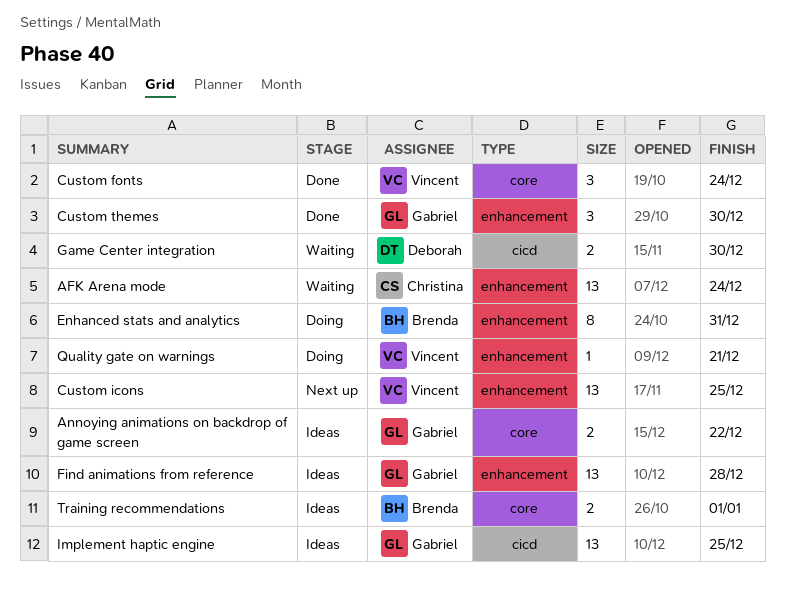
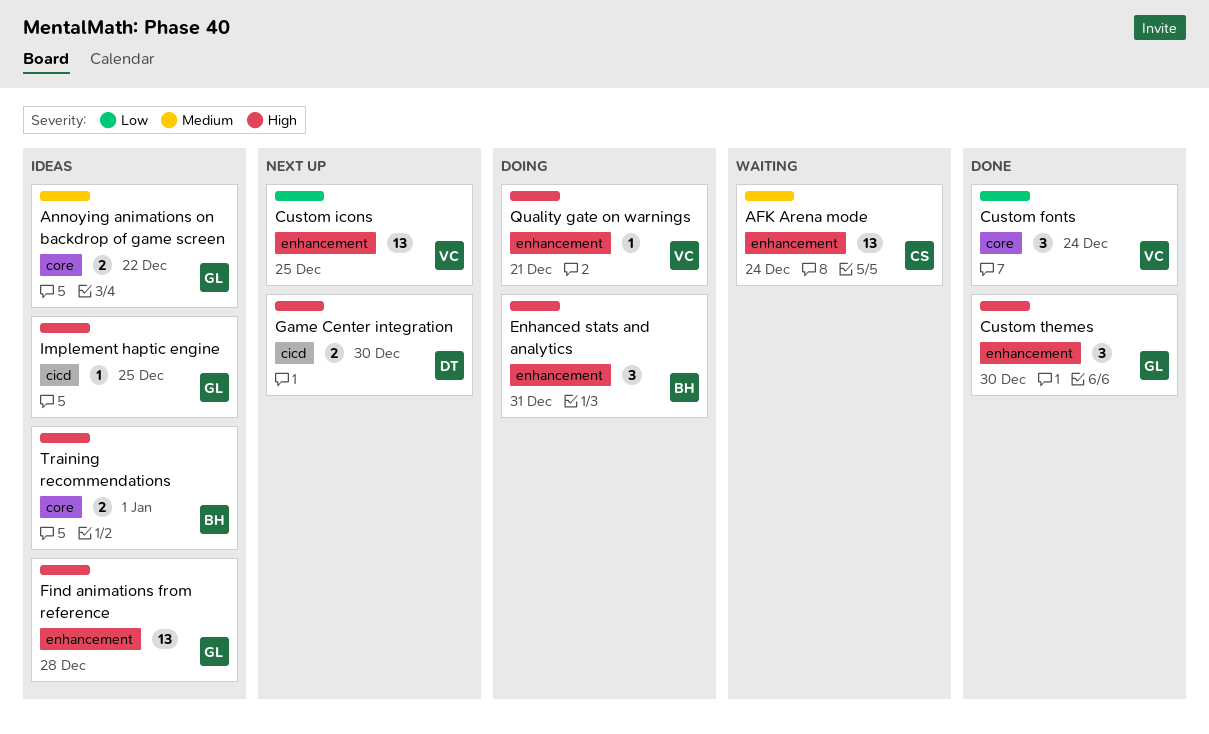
Enhanced stats and analytics, estimate: 8 -> 3
Game Center integration, status: Waiting -> Next up
Implement haptic engine, estimate: 13 -> 1

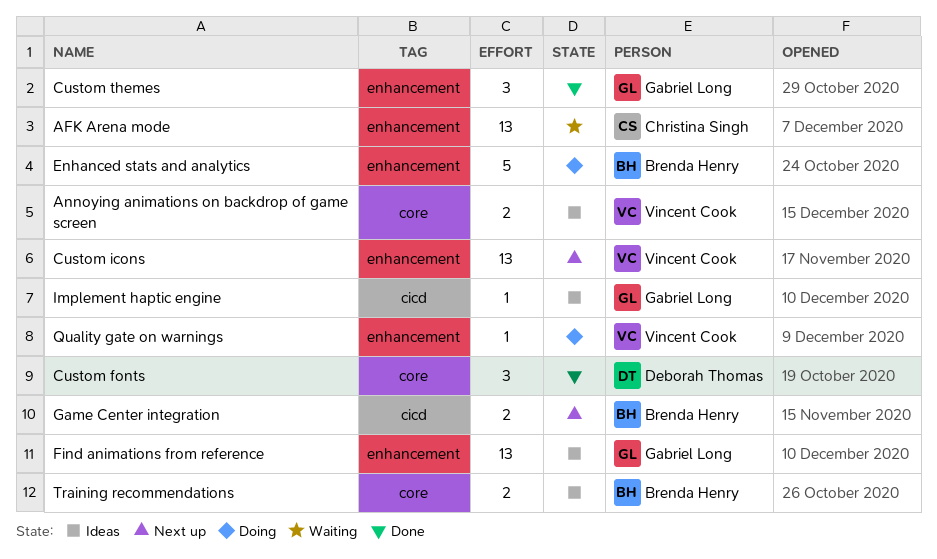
Annoying animations on backdrop of game screen, owner: Gabriel Long -> Vincent Cook
Custom fonts, owner: Vincent Cook -> Deborah Thomas
Enhanced stats and analytics, estimate: 3 -> 5
Game Center integration, owner: Deborah Thomas -> Brenda Henry

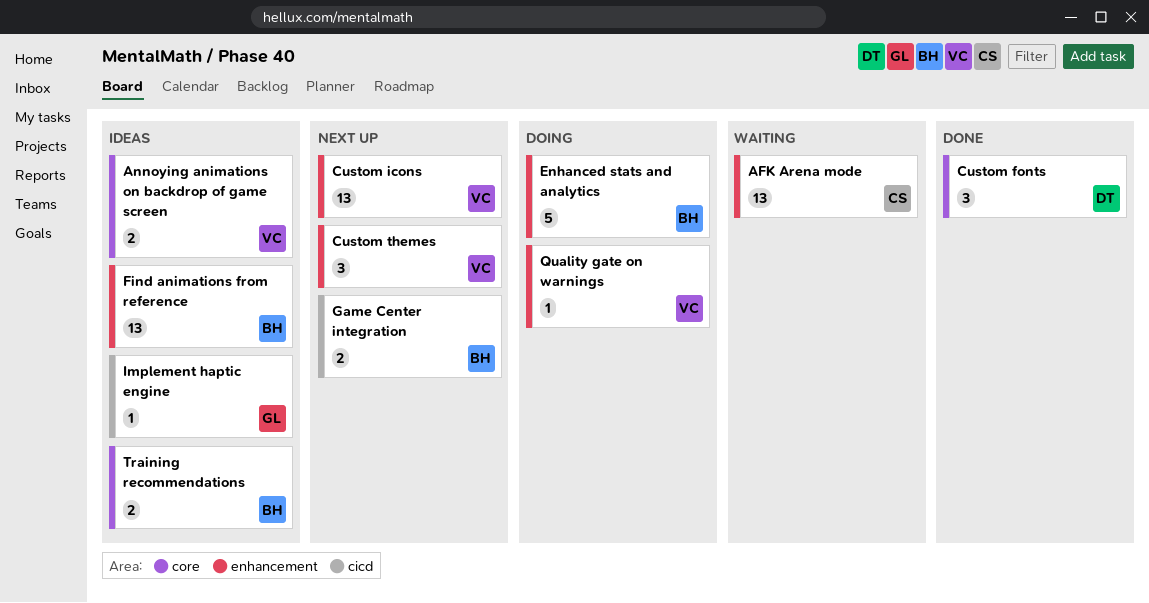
Custom themes, status: Done -> Next up
Custom themes, owner: Gabriel Long -> Vincent Cook
Find animations from reference, owner: Gabriel Long -> Brenda Henry

